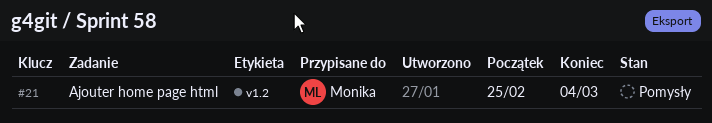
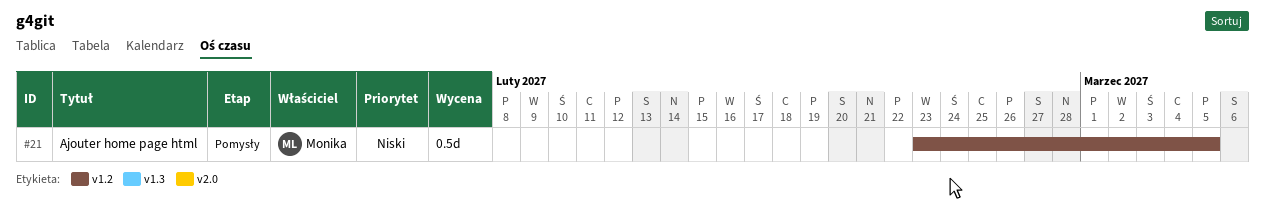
#21, start: Feb 25 -> Feb 23
#21, due: Mar 4 -> Mar 5

